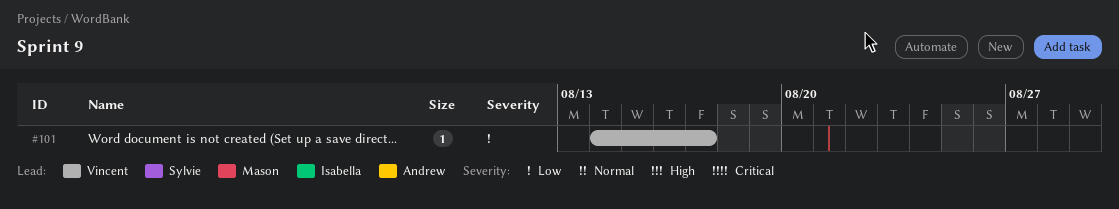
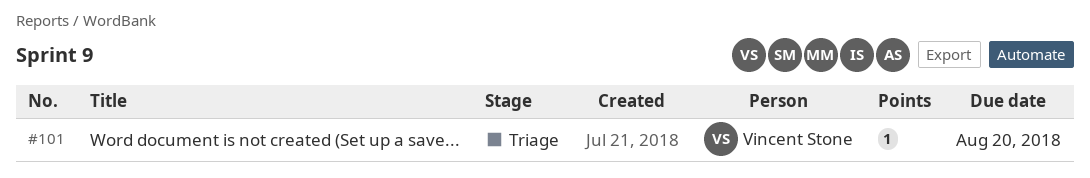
#101, due: Aug 17 -> Aug 20

